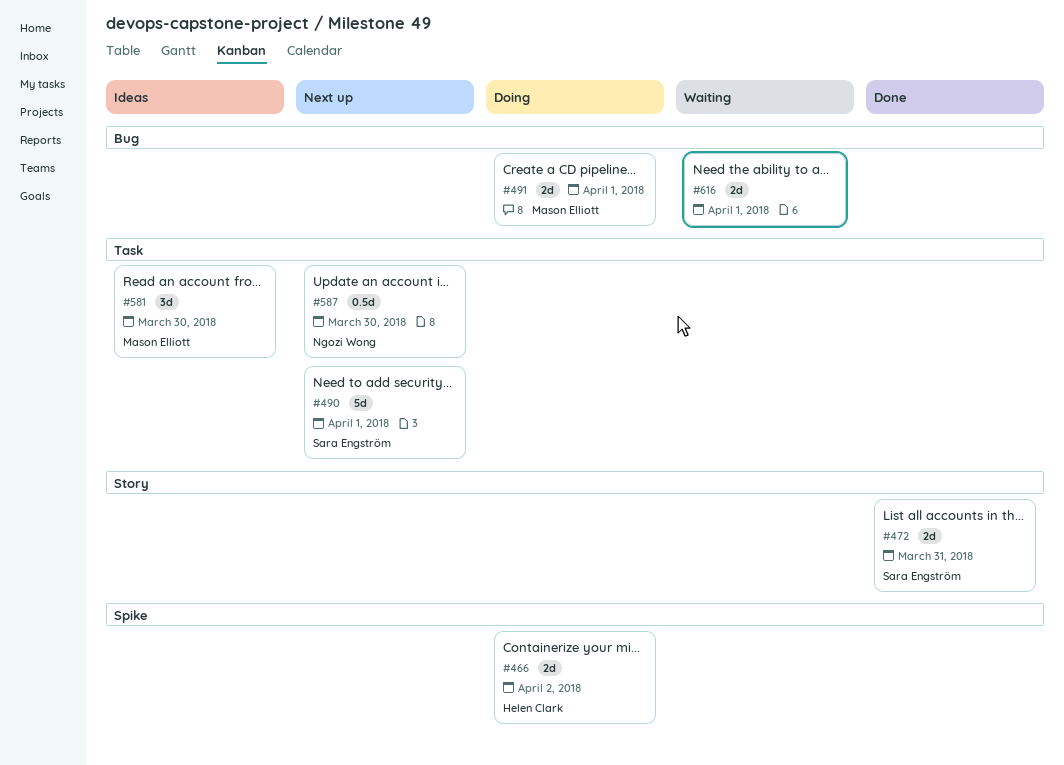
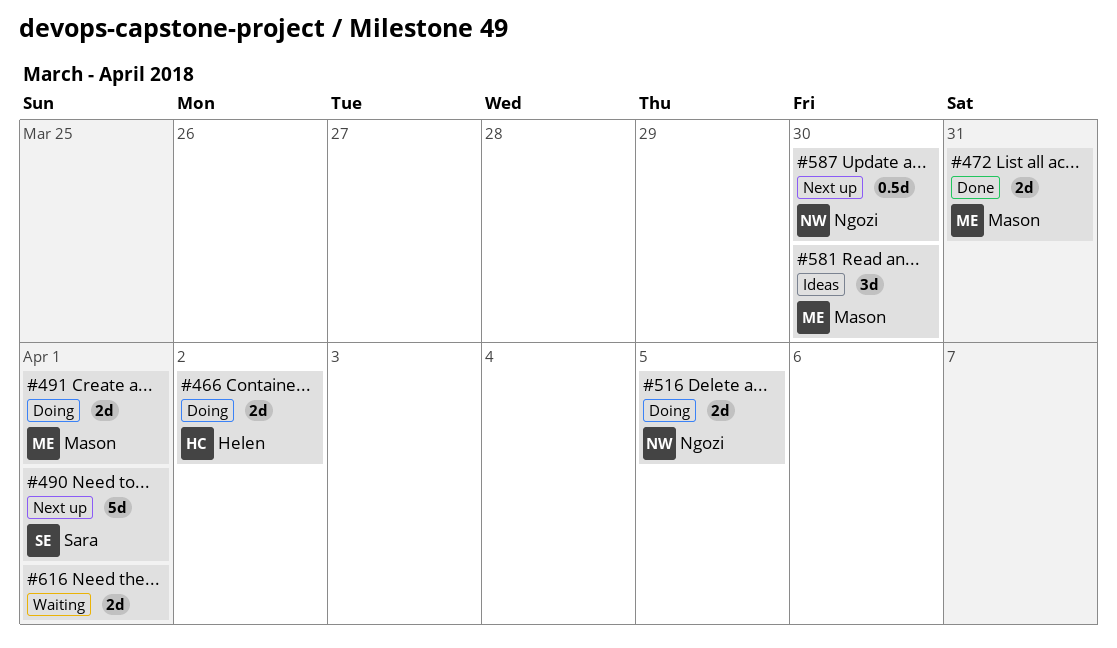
#472, owner: Sara Engström -> Mason Elliott
#516: none -> present

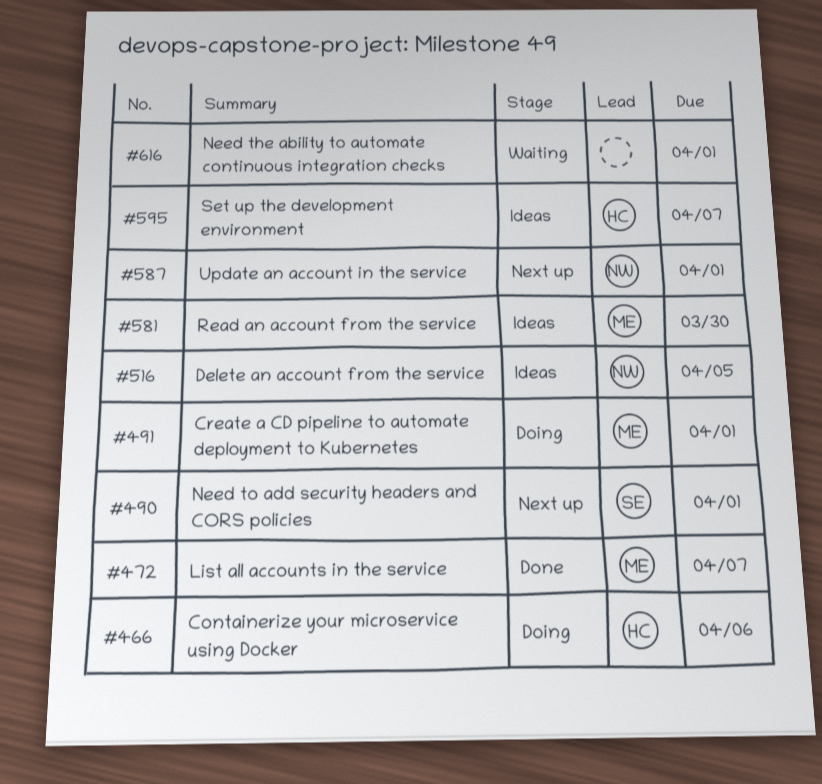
#466, due: Apr 2 -> Apr 6
#472, due: Mar 31 -> Apr 7
#516, status: Doing -> Ideas
#587, due: Mar 30 -> Apr 1
#595: none -> present

